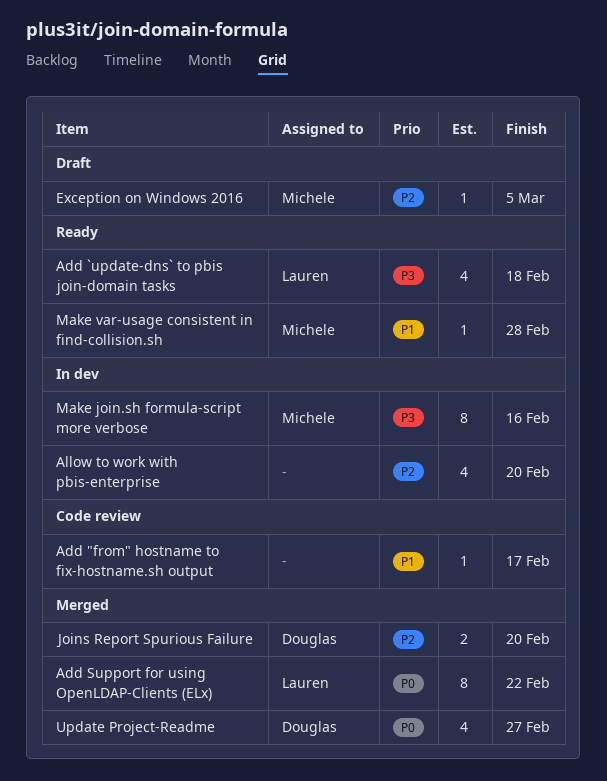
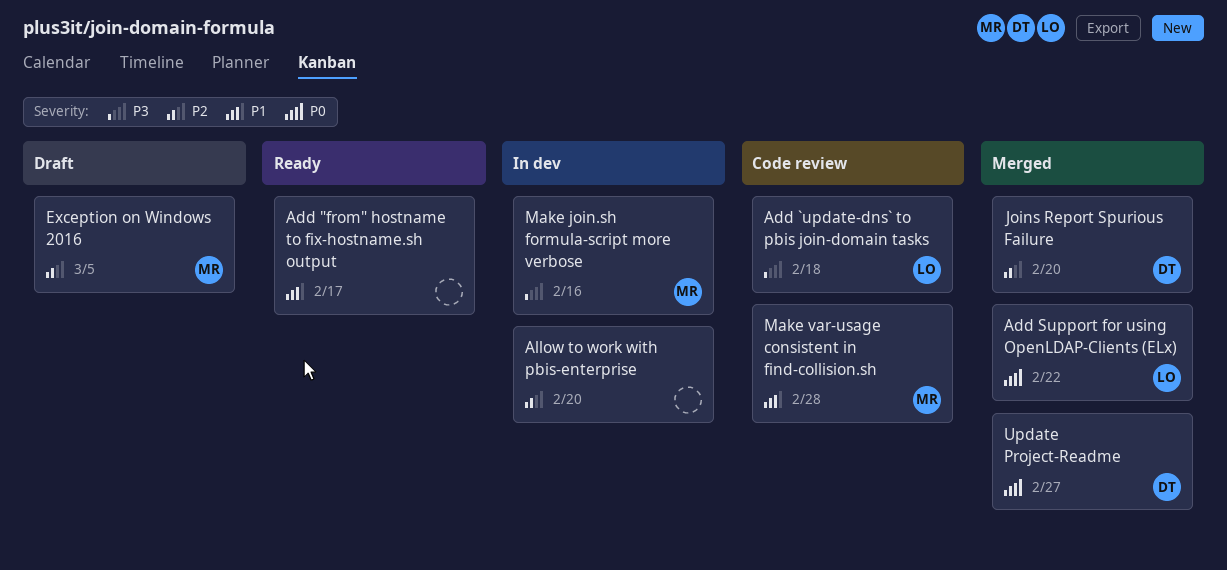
Add "from" hostname to fix-hostname.sh output, status: Code review -> Ready
Add `update-dns` to pbis join-domain tasks, status: Ready -> Code review
Make var-usage consistent in find-collision.sh, status: Ready -> Code review

